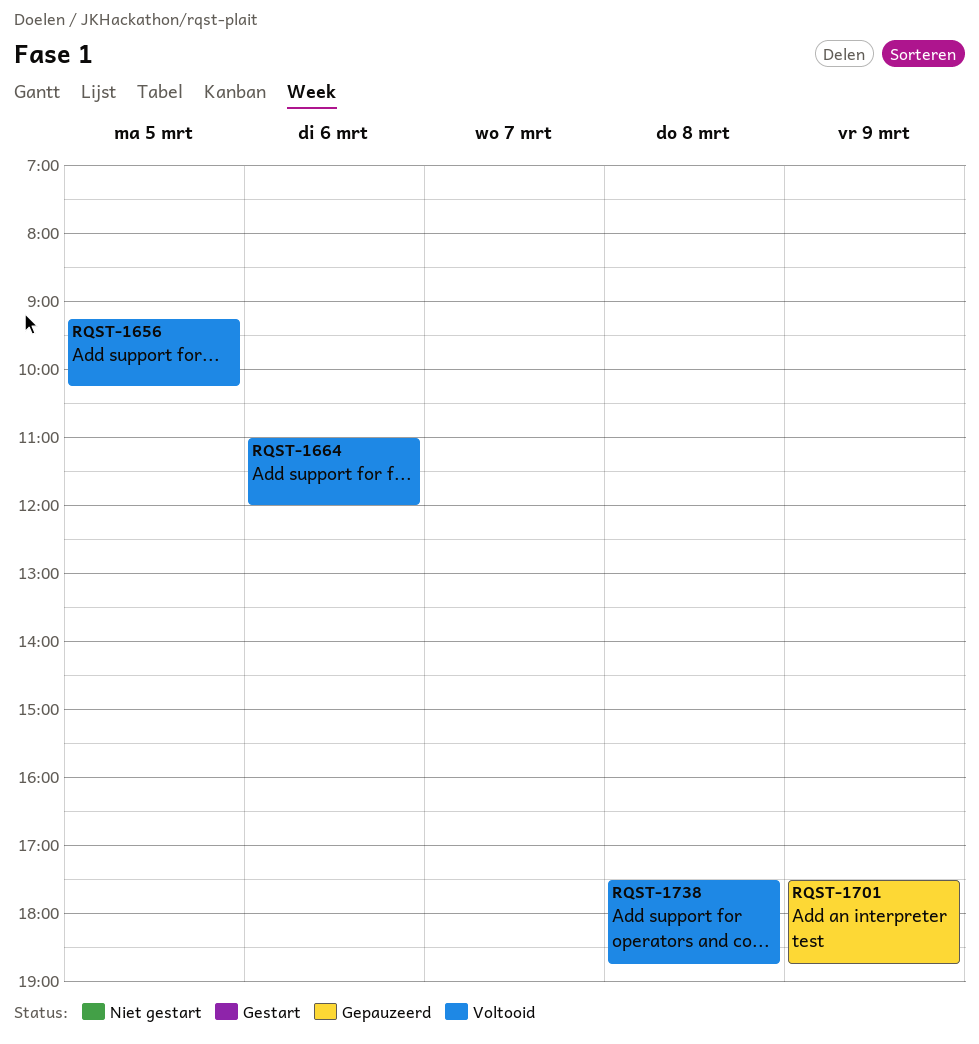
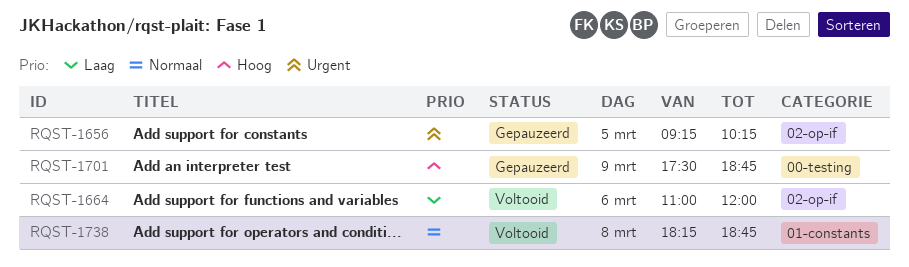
RQST-1656, status: Voltooid -> Gepauzeerd
RQST-1738, begins: 17:30 -> 18:15

